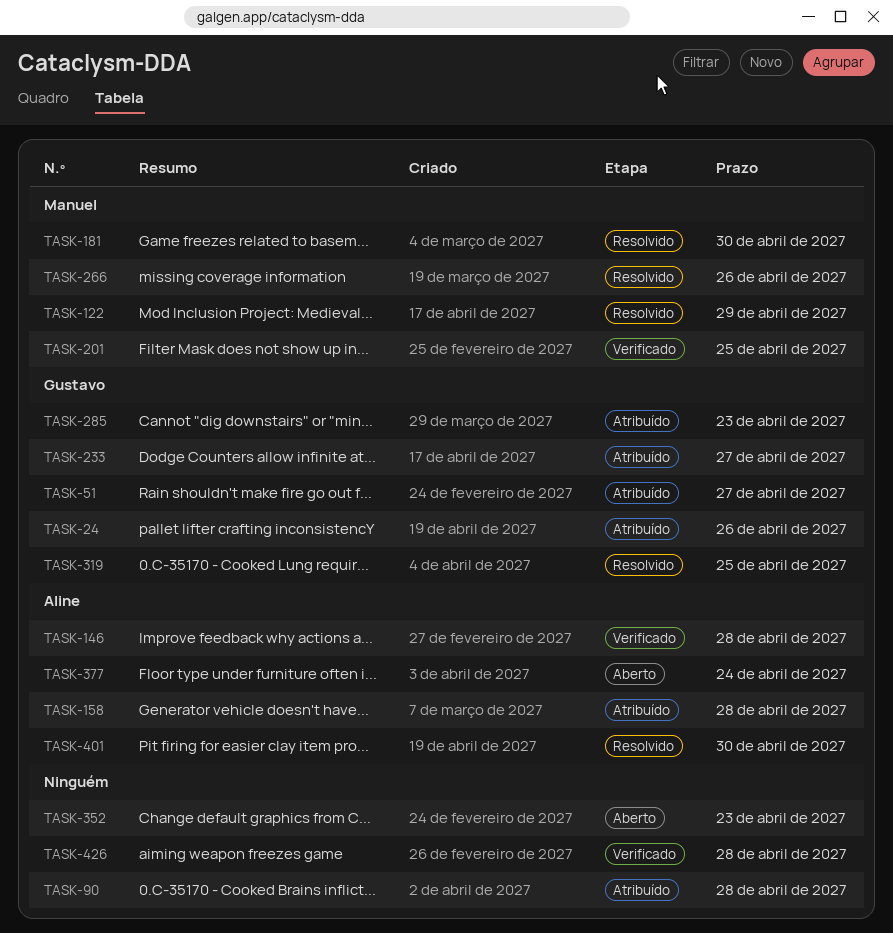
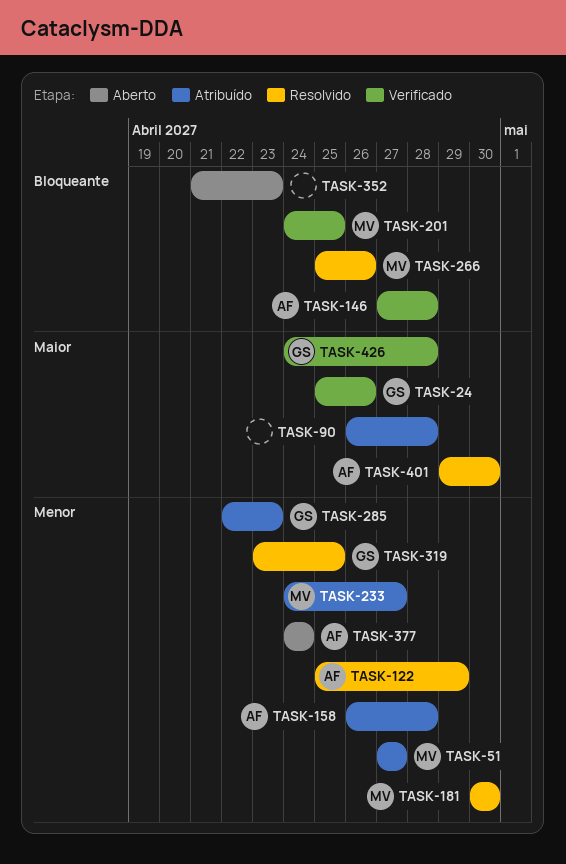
TASK-24, status: Atribuído -> Verificado
TASK-51, owner: Gustavo -> Manuel
TASK-122, owner: Manuel -> Aline
TASK-233, owner: Gustavo -> Manuel
TASK-426, owner: none -> Gustavo

